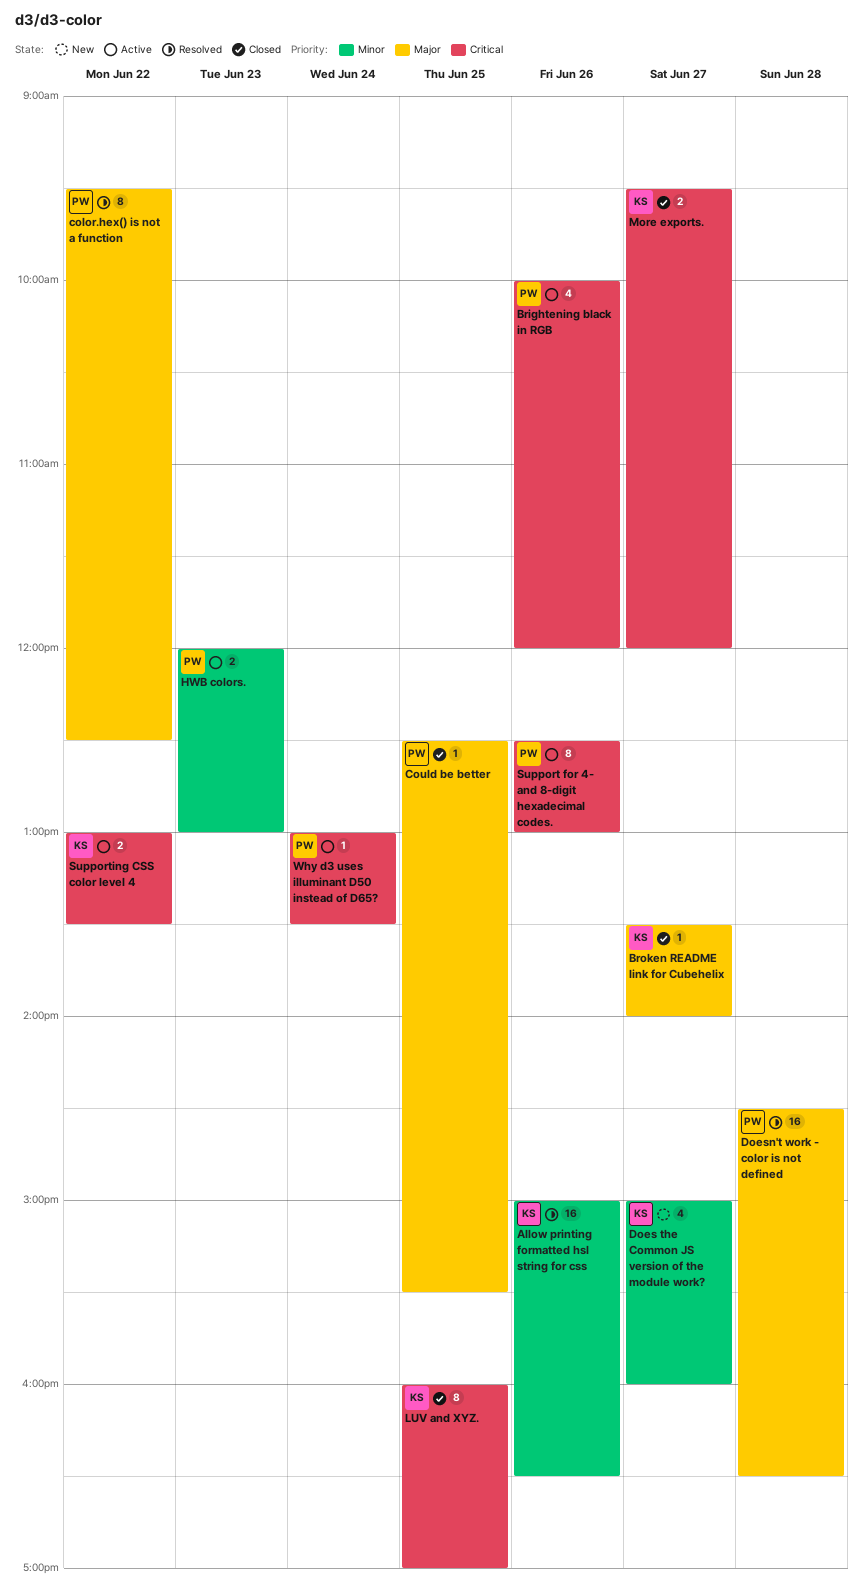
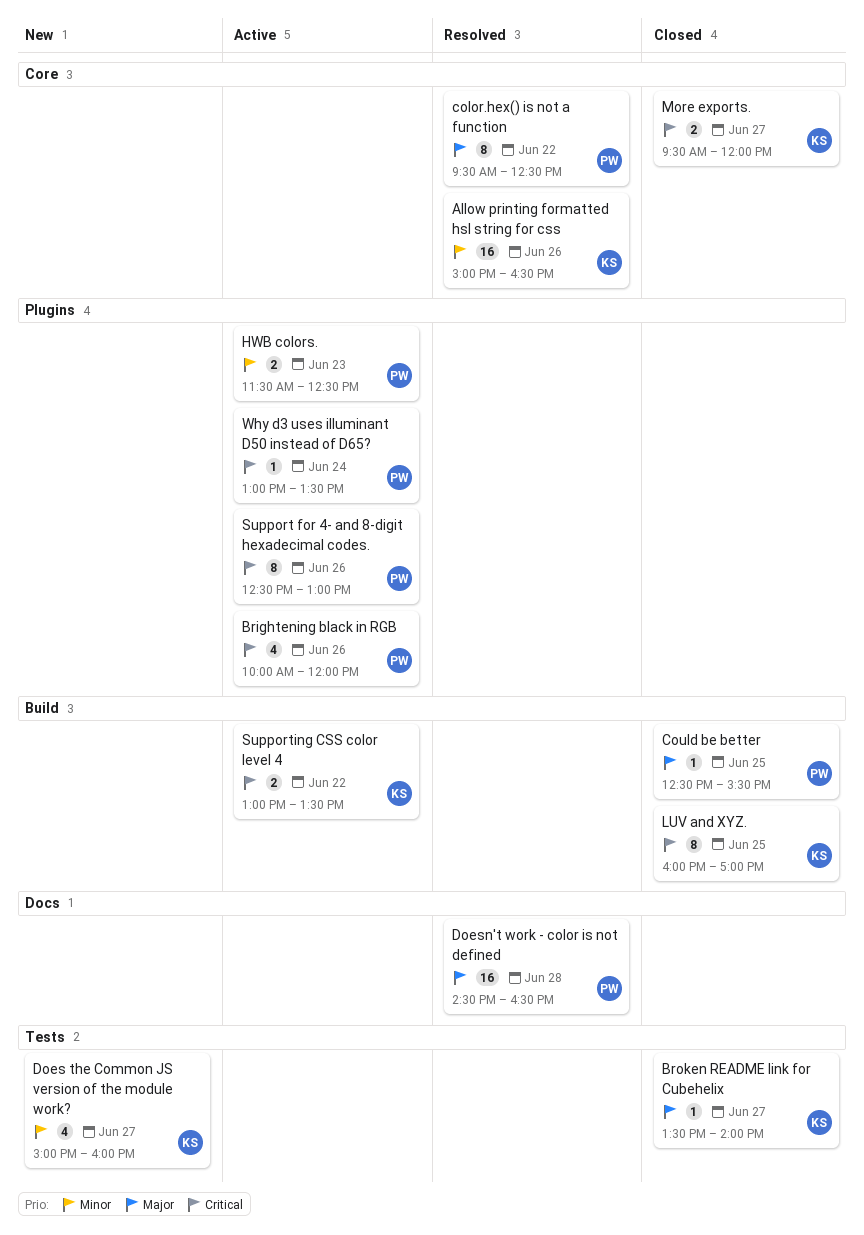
HWB colors., begins: 12:00 -> 11:30
HWB colors., ends: 13:00 -> 12:30

